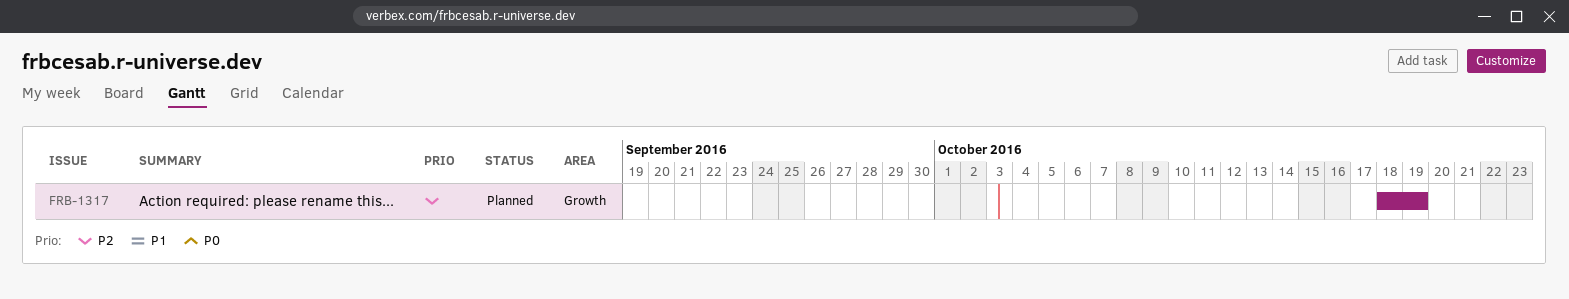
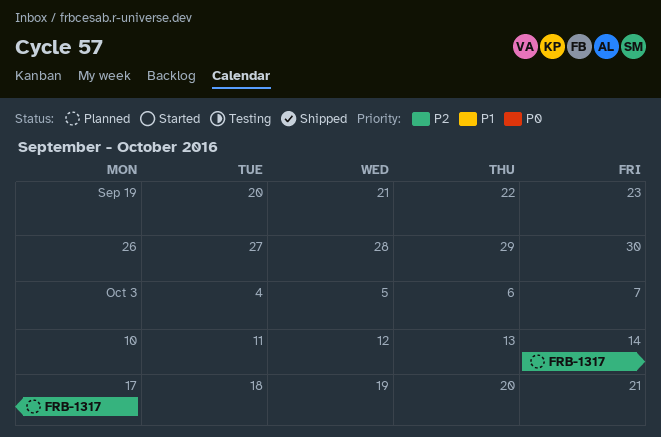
FRB-1317, start: Oct 18 -> Oct 14
FRB-1317, due: Oct 19 -> Oct 17

